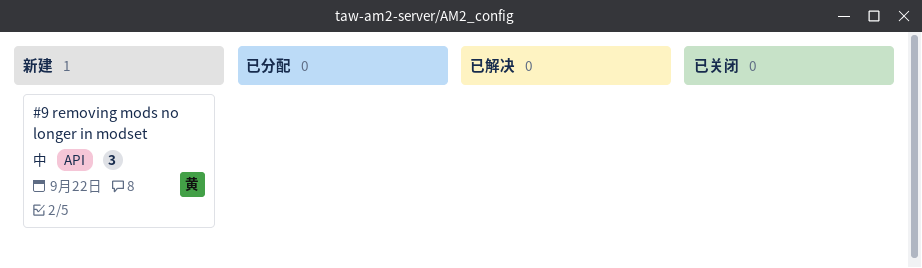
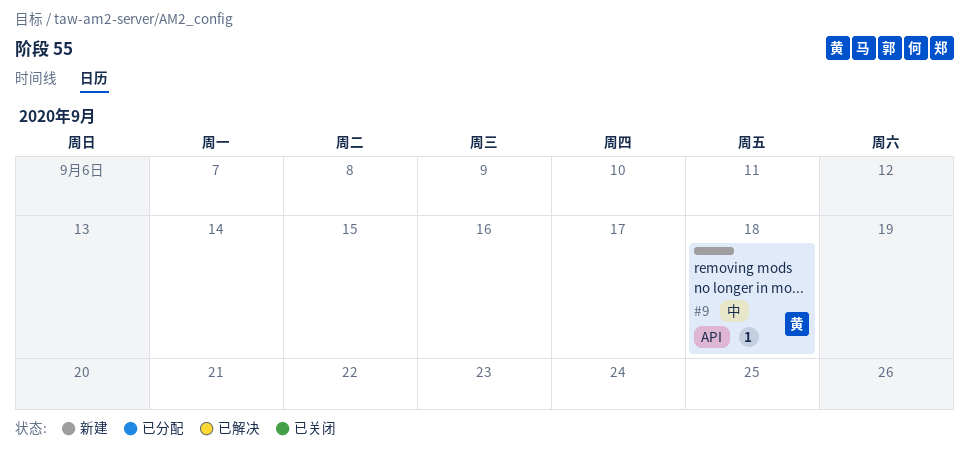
#9, estimate: 3 -> 1
#9, due: Sep 22 -> Sep 18

